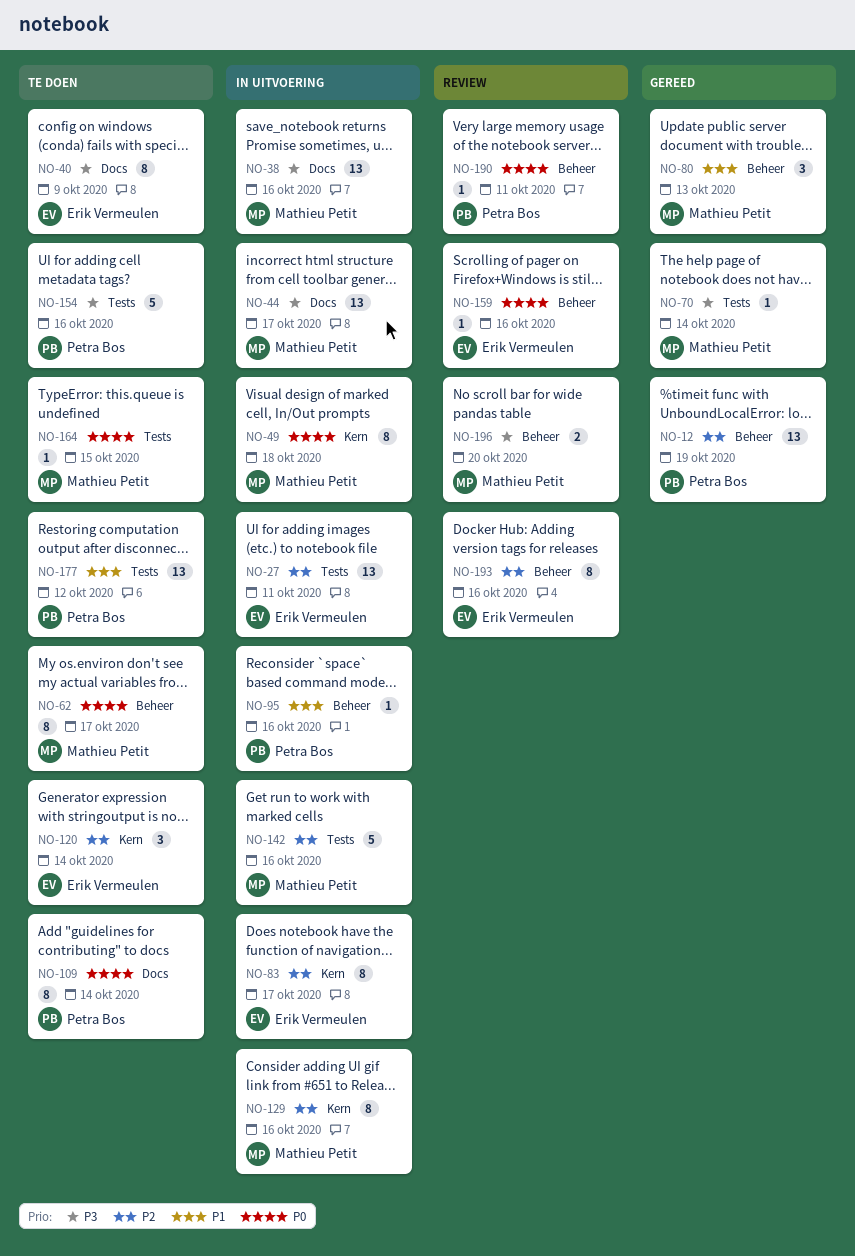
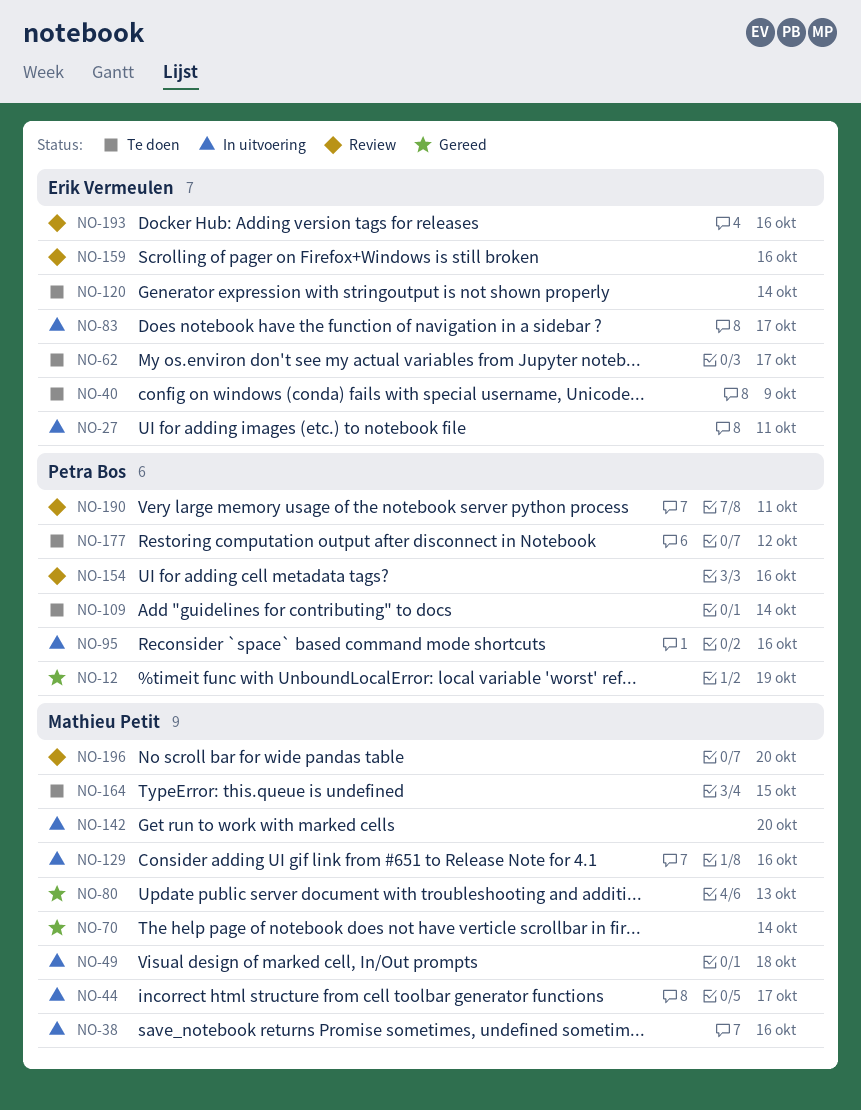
NO-62, owner: Mathieu Petit -> Erik Vermeulen
NO-142, due: Oct 16 -> Oct 20
NO-154, status: Te doen -> Review

